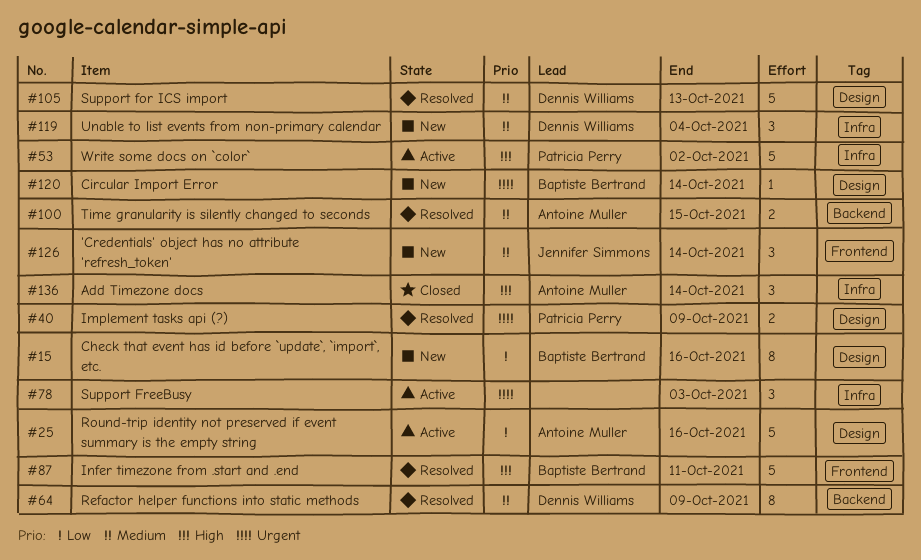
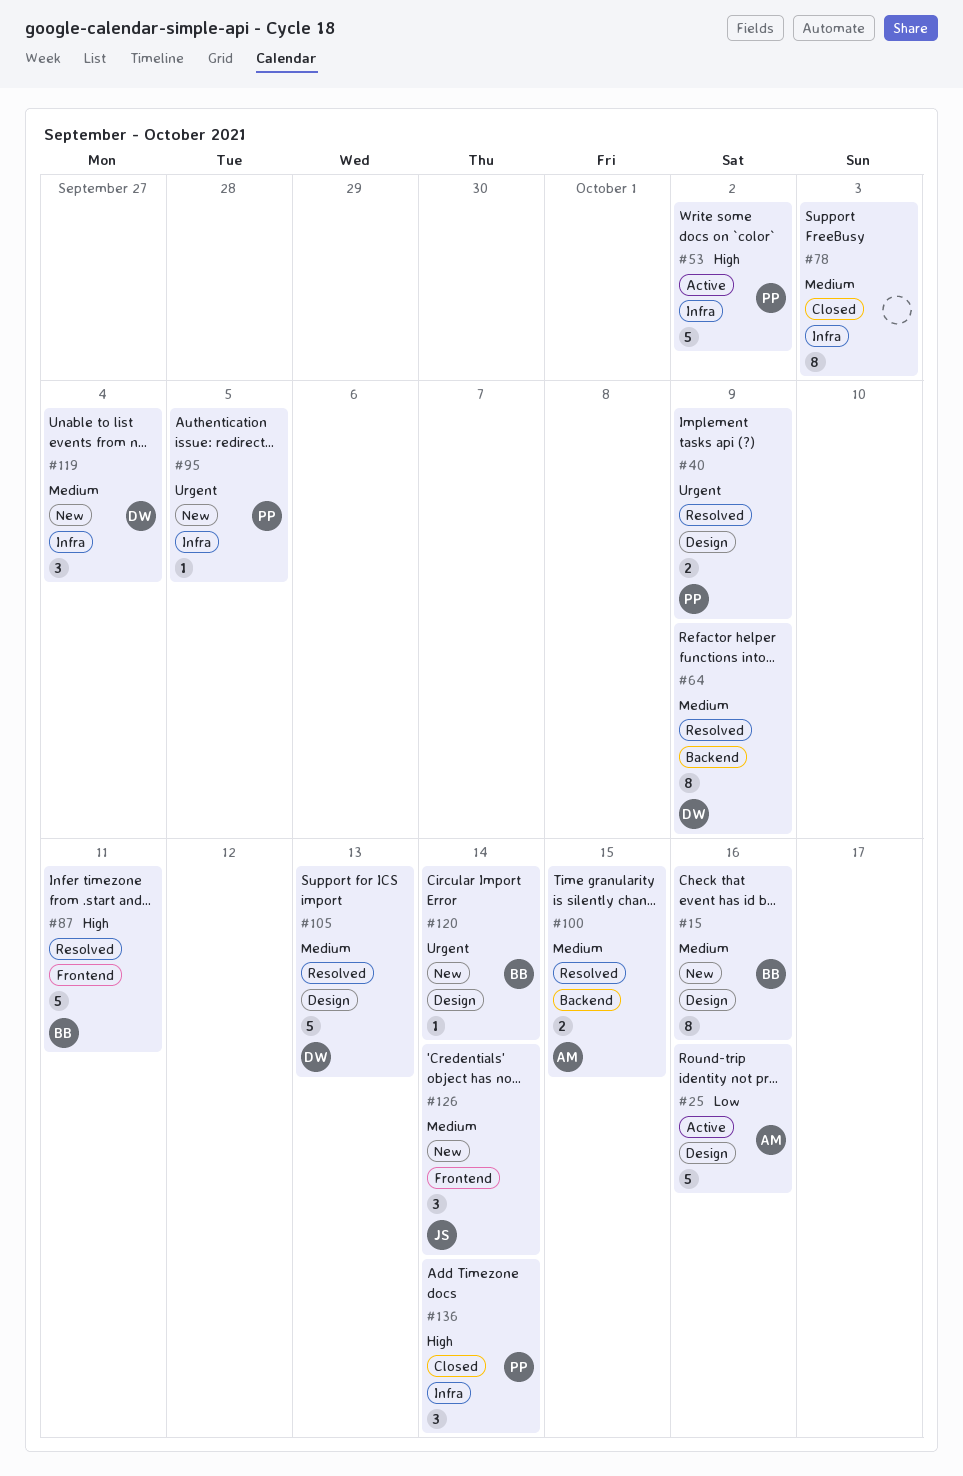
#15, priority: Low -> Medium
#78, status: Active -> Closed
#78, priority: Urgent -> Medium
#78, estimate: 3 -> 8
#95: none -> present
#136, owner: Antoine Muller -> Patricia Perry

